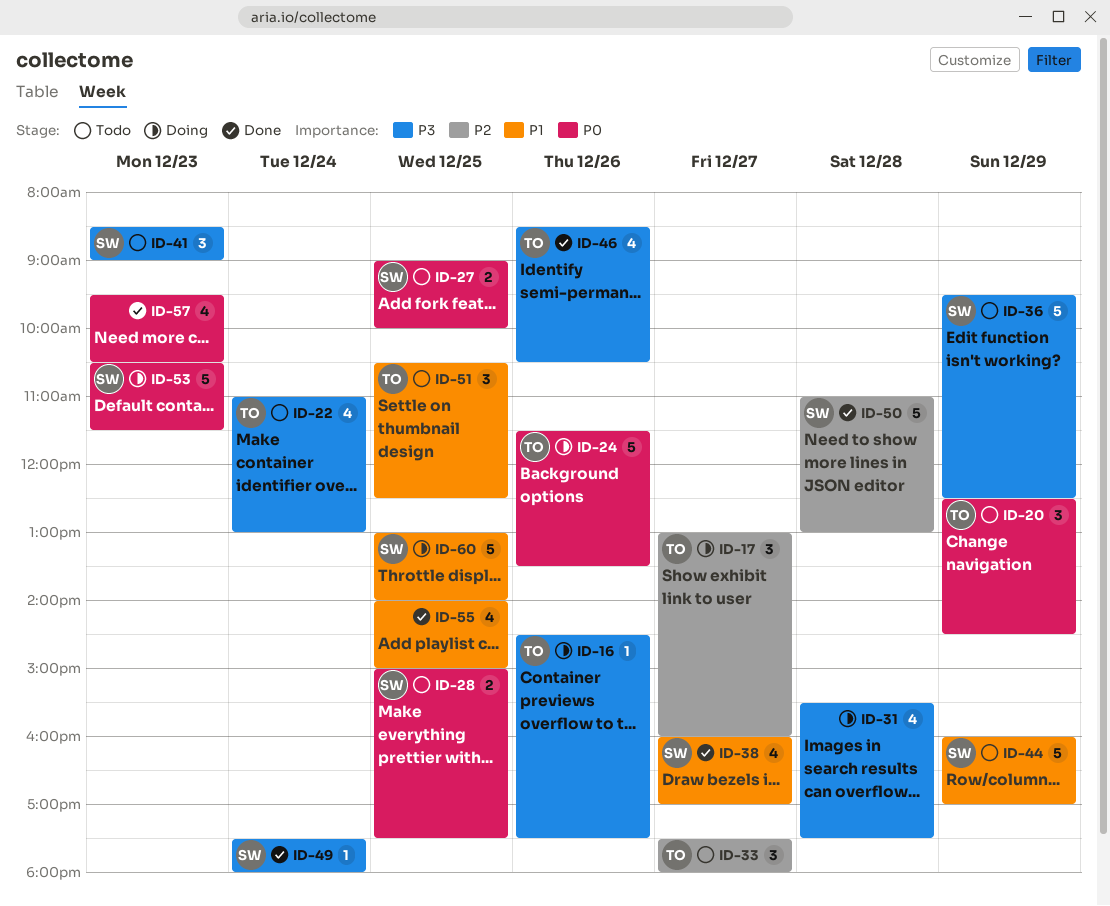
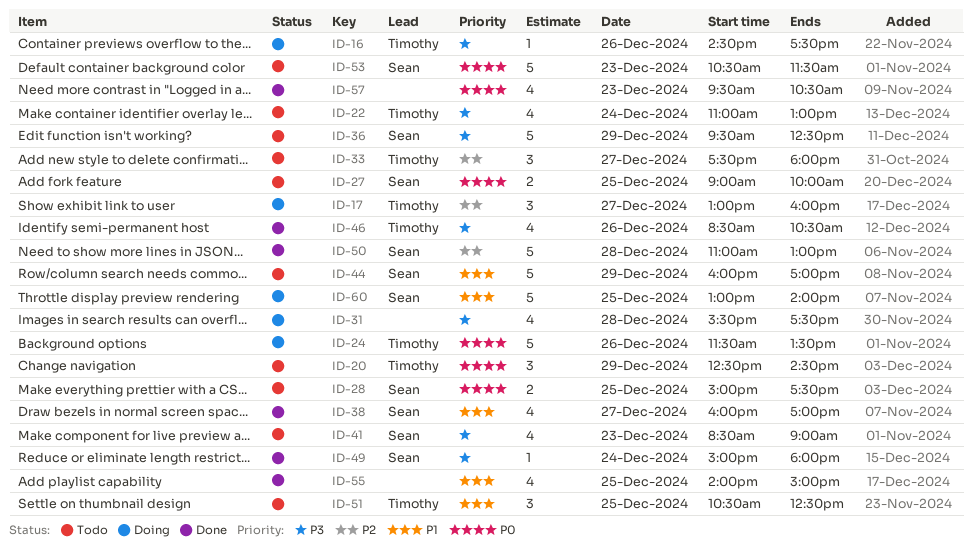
ID-41, estimate: 3 -> 4
ID-49, begins: 17:30 -> 15:00
ID-53, status: Doing -> Todo

